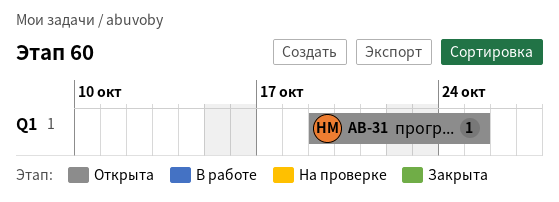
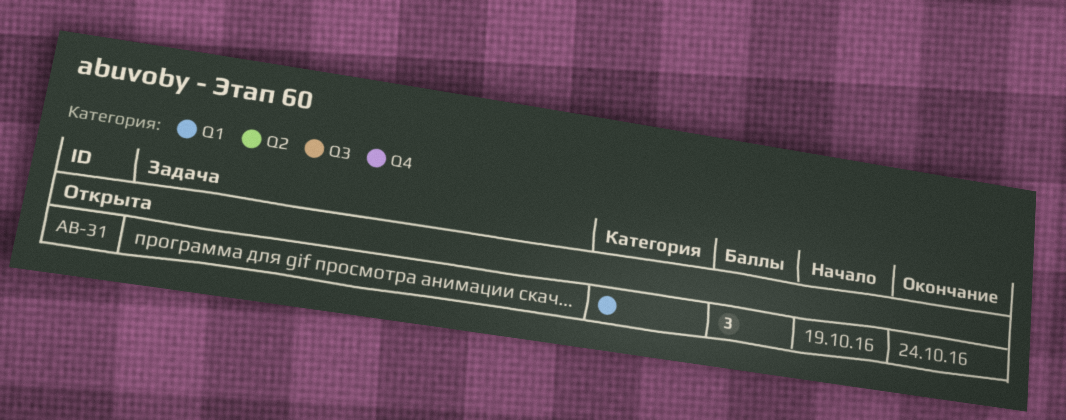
AB-31, estimate: 1 -> 3
AB-31, due: Oct 25 -> Oct 24

